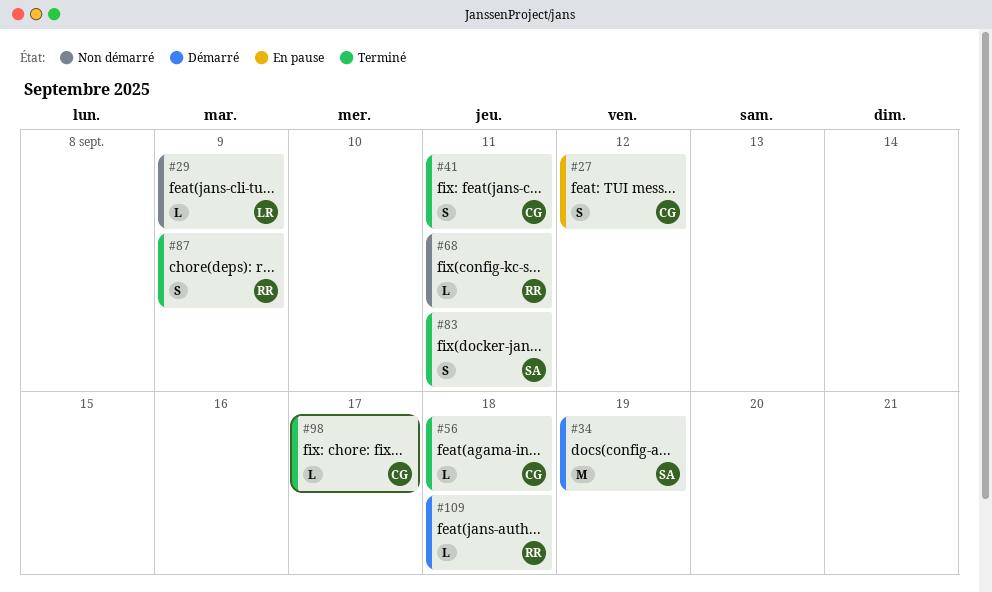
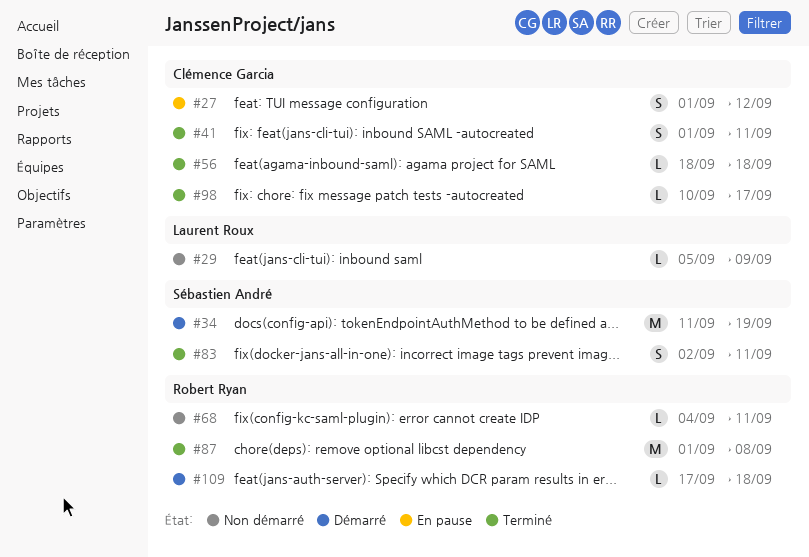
#87, estimate: S -> M
#87, due: Sep 9 -> Sep 8

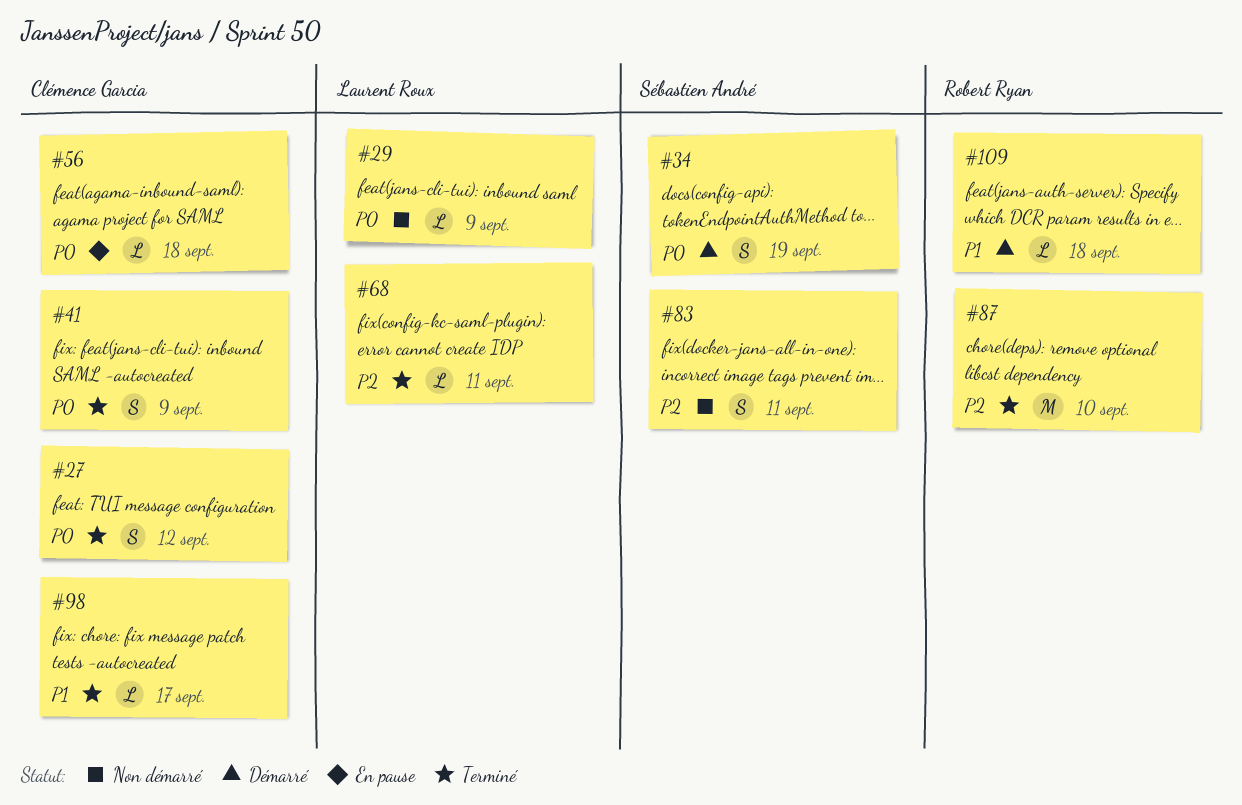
#27, status: En pause -> Terminé
#34, estimate: M -> S
#41, due: Sep 11 -> Sep 9
#56, status: Terminé -> En pause
#68, status: Non démarré -> Terminé
#68, owner: Robert Ryan -> Laurent Roux
#83, status: Terminé -> Non démarré
#87, due: Sep 8 -> Sep 10

